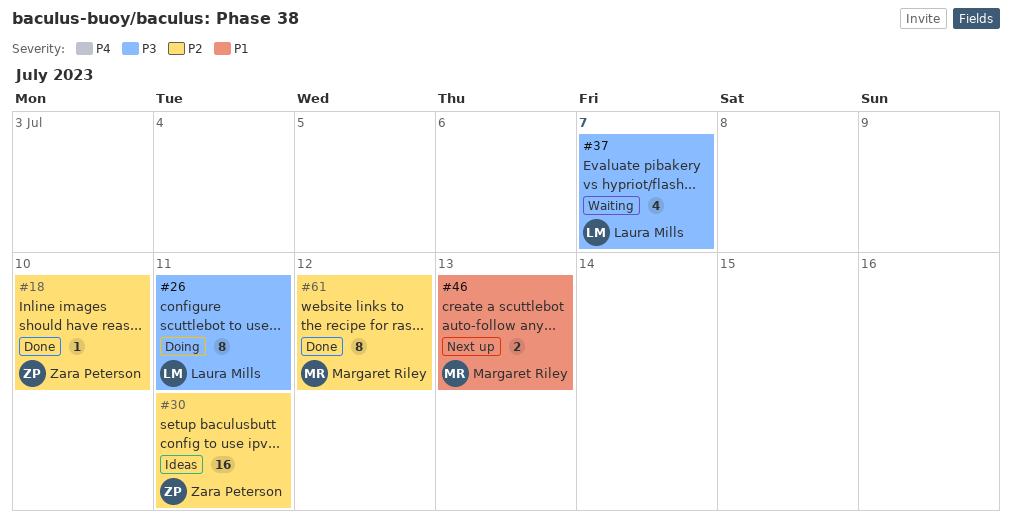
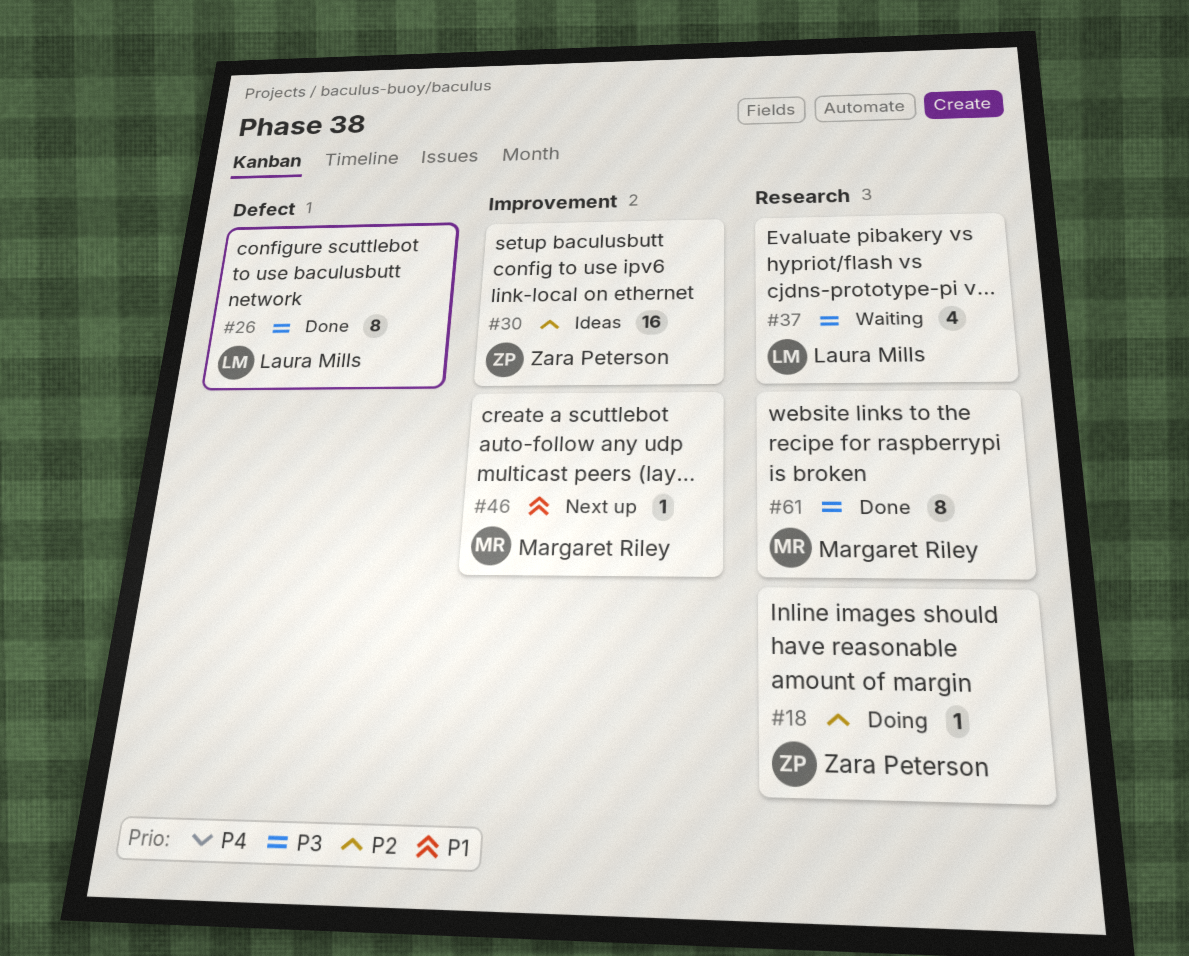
#18, status: Done -> Doing
#26, status: Doing -> Done
#46, estimate: 2 -> 1
#61, priority: P2 -> P3

